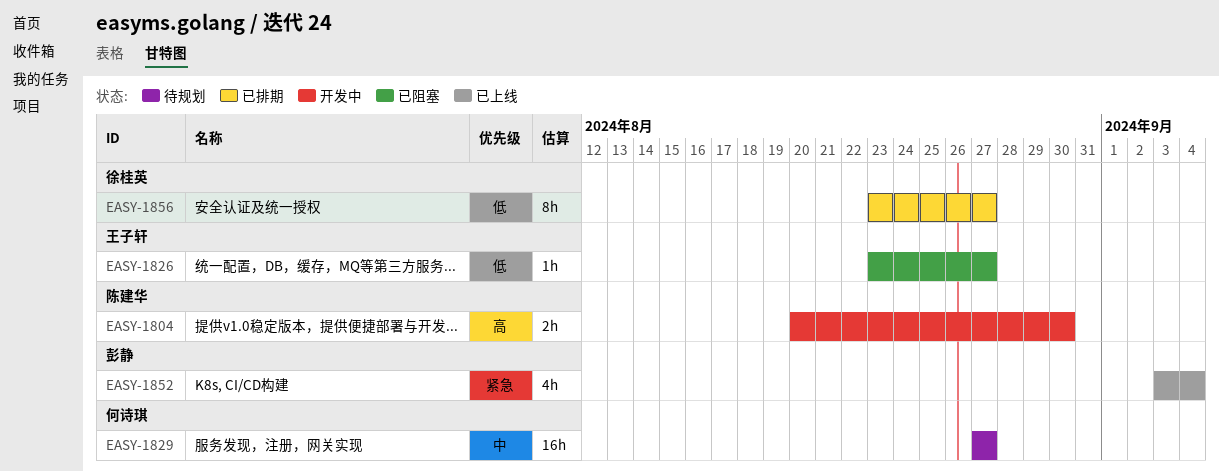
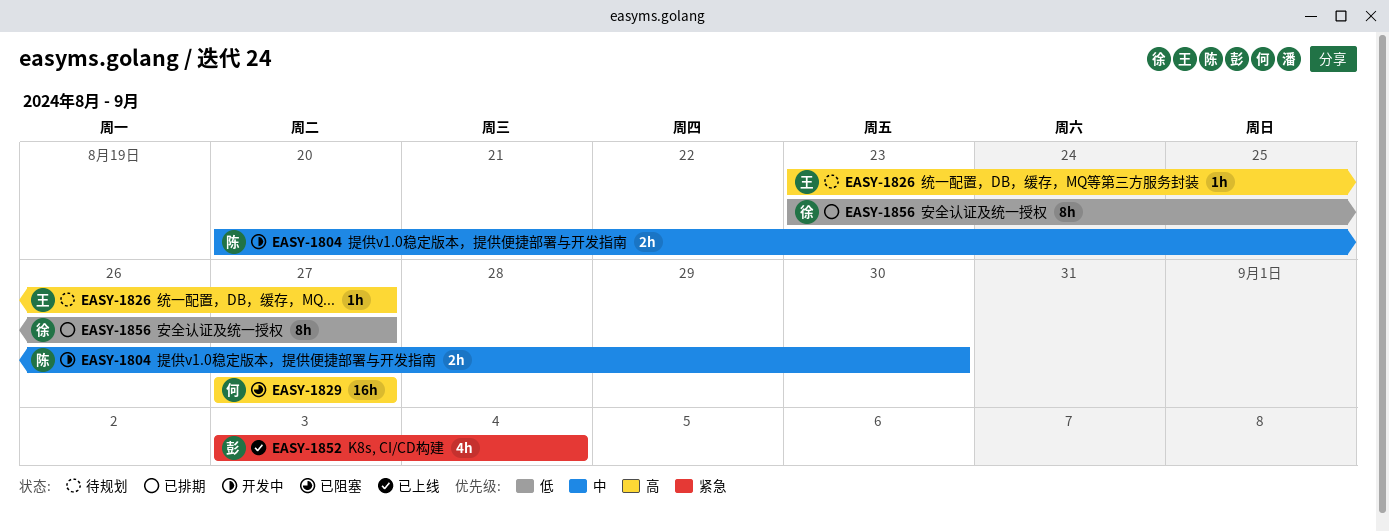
EASY-1804, priority: 高 -> 中
EASY-1826, status: 已阻塞 -> 待规划
EASY-1826, priority: 低 -> 高
EASY-1829, status: 待规划 -> 已阻塞
EASY-1829, priority: 中 -> 高

